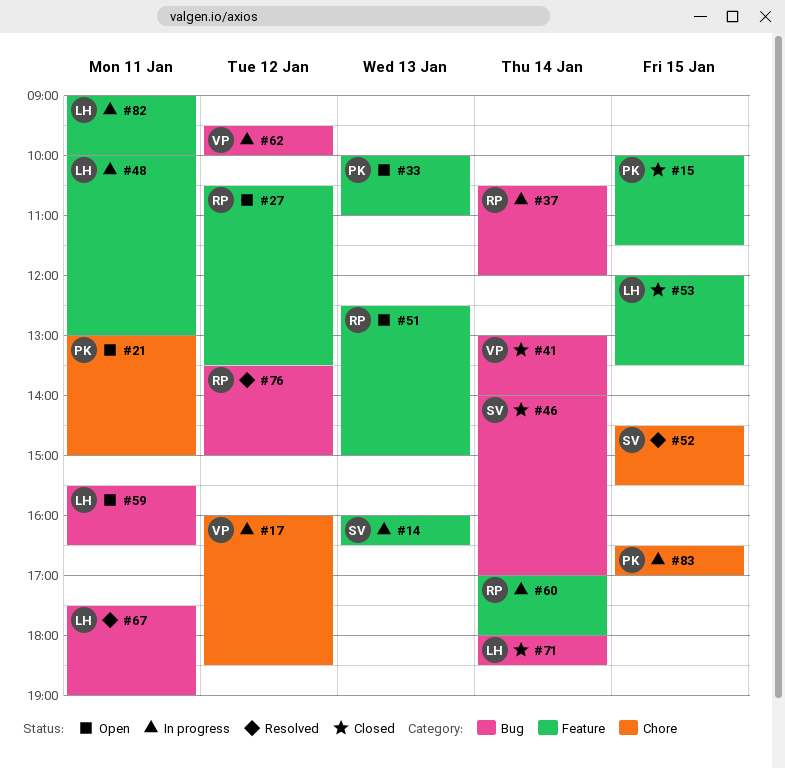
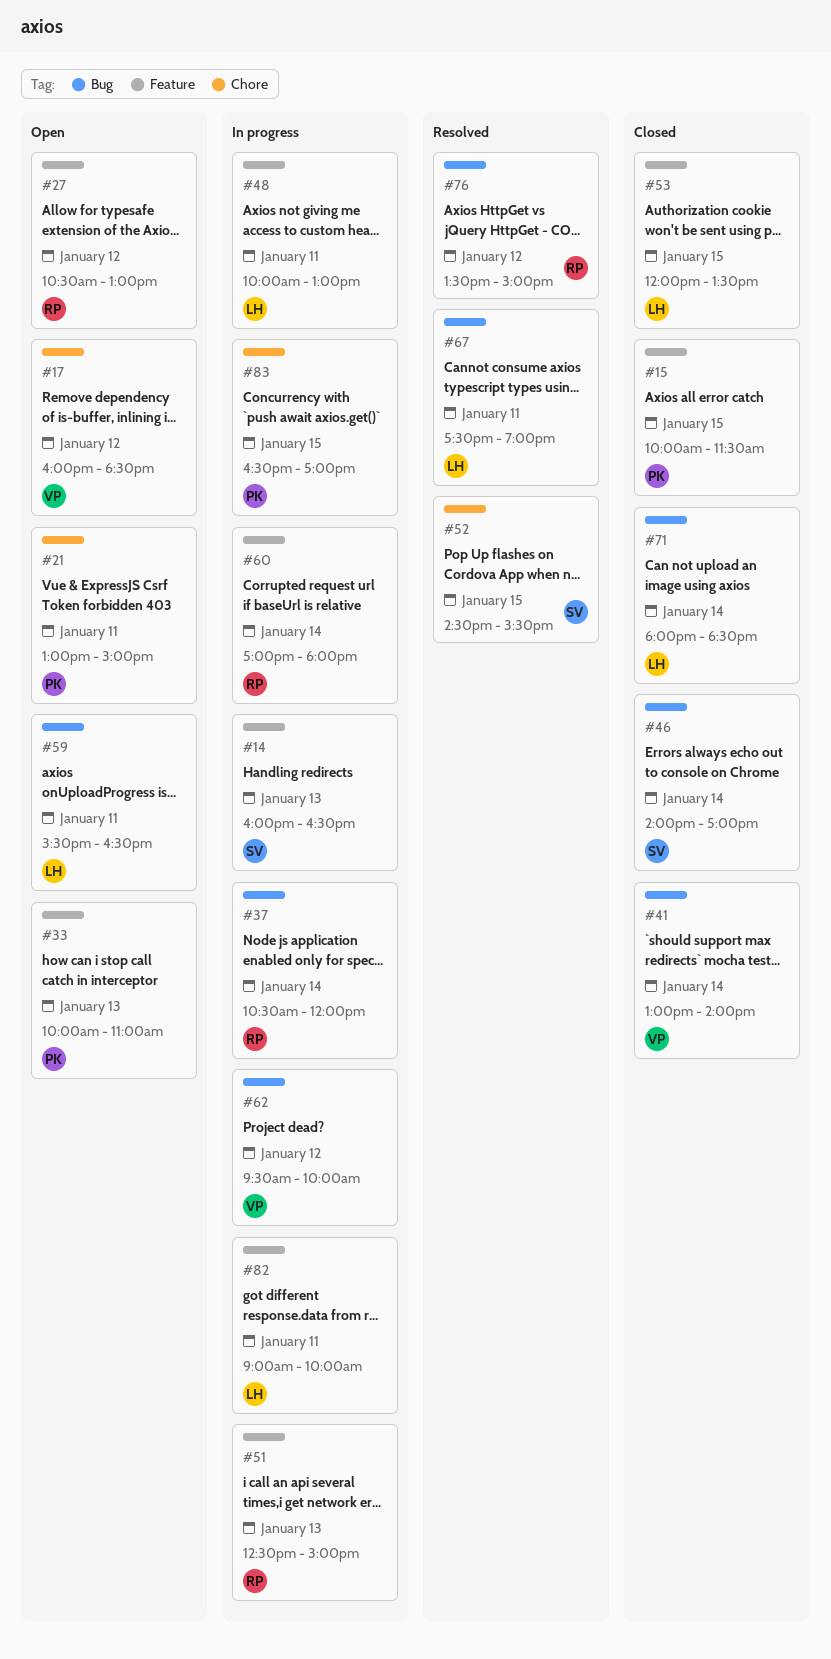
#17, status: In progress -> Open
#27, ends: 13:30 -> 13:00
#51, status: Open -> In progress

